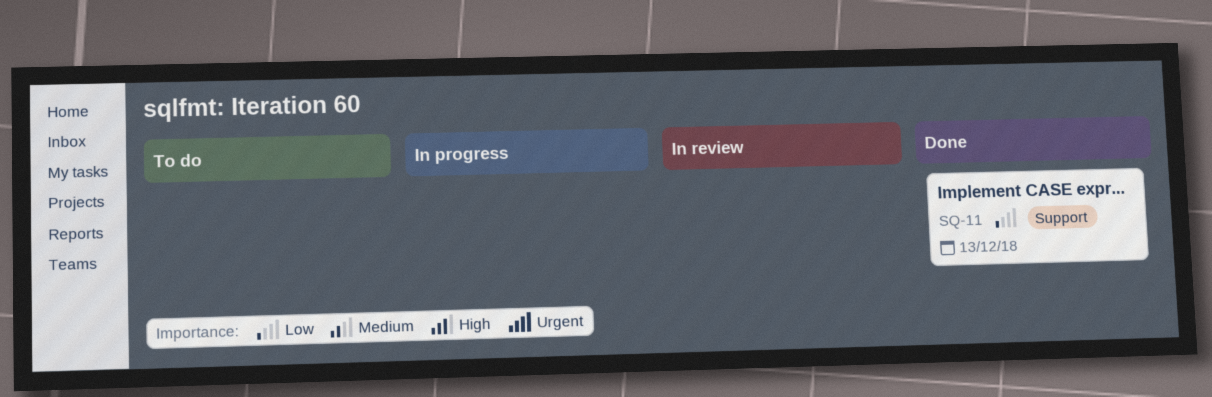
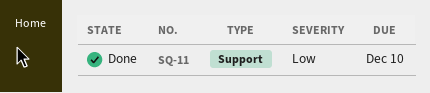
SQ-11, due: Dec 13 -> Dec 10

